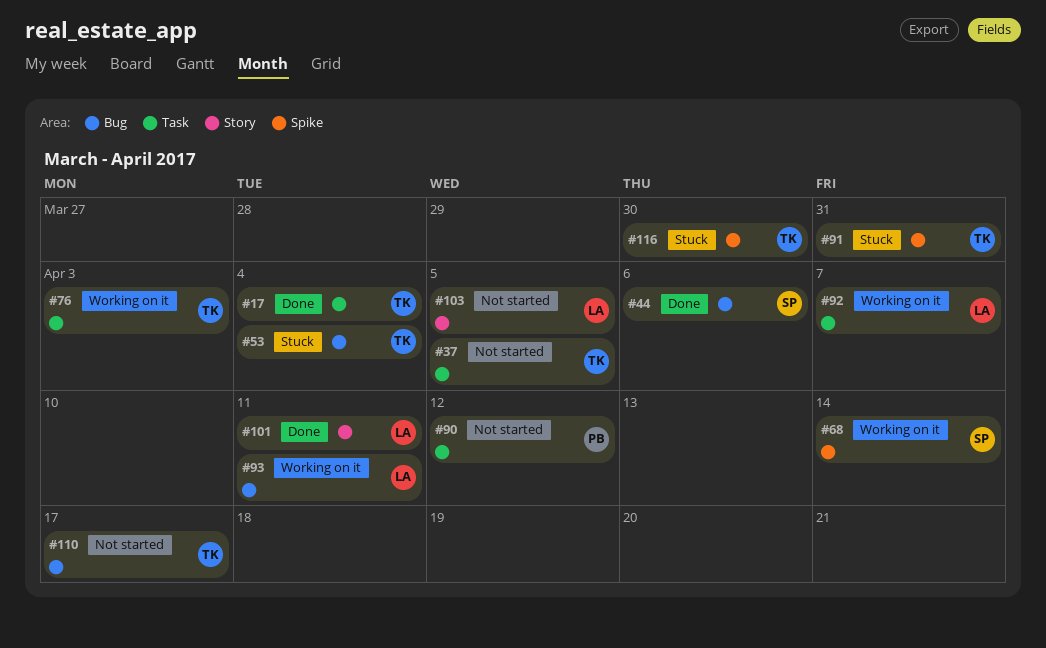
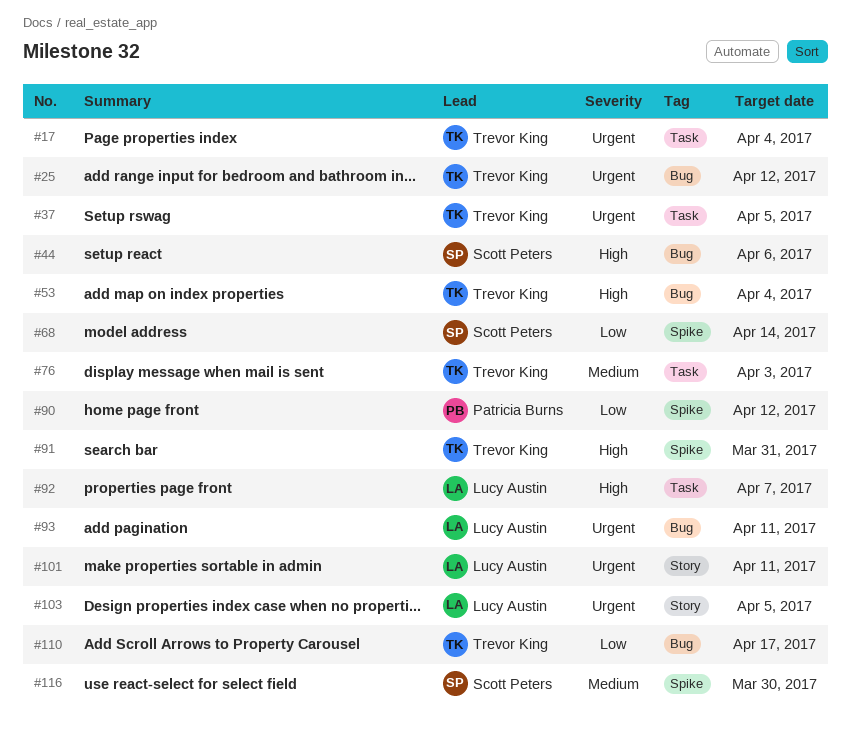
#25: none -> present
#90, label: Task -> Spike
#116, owner: Trevor King -> Scott Peters

